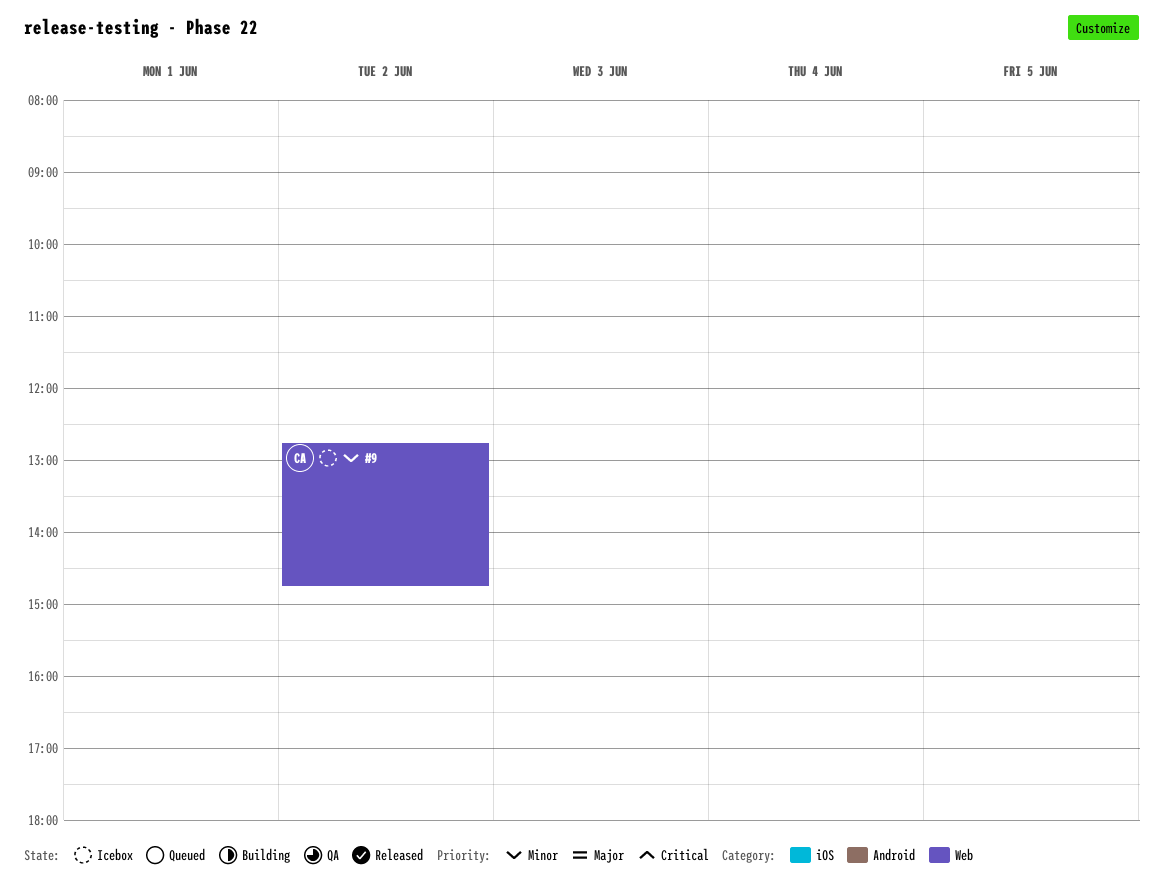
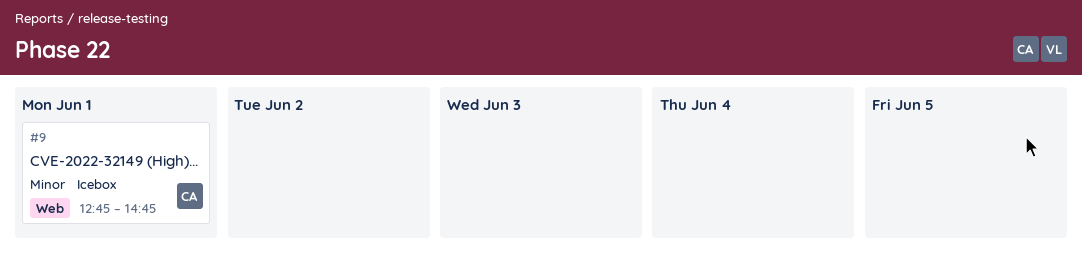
#9, day: Jun 2 -> Jun 1

